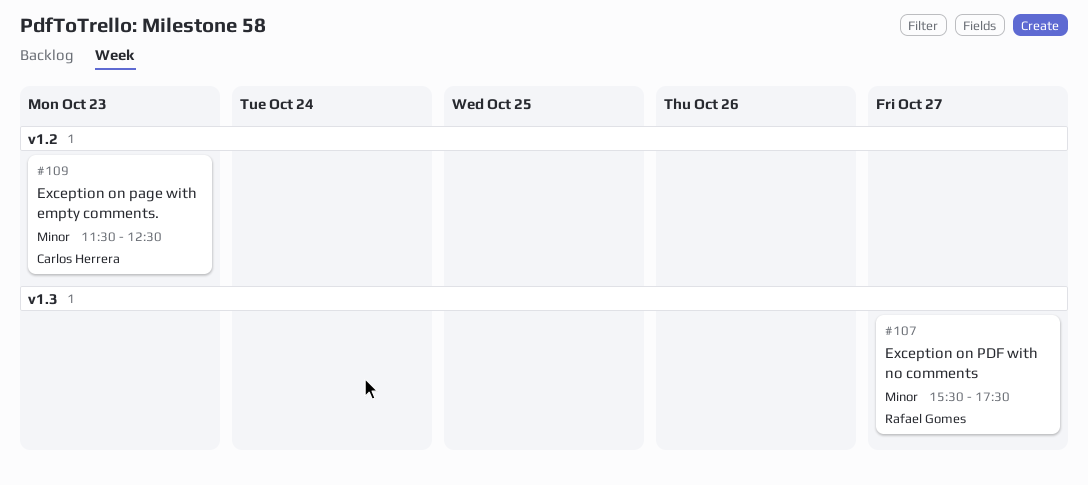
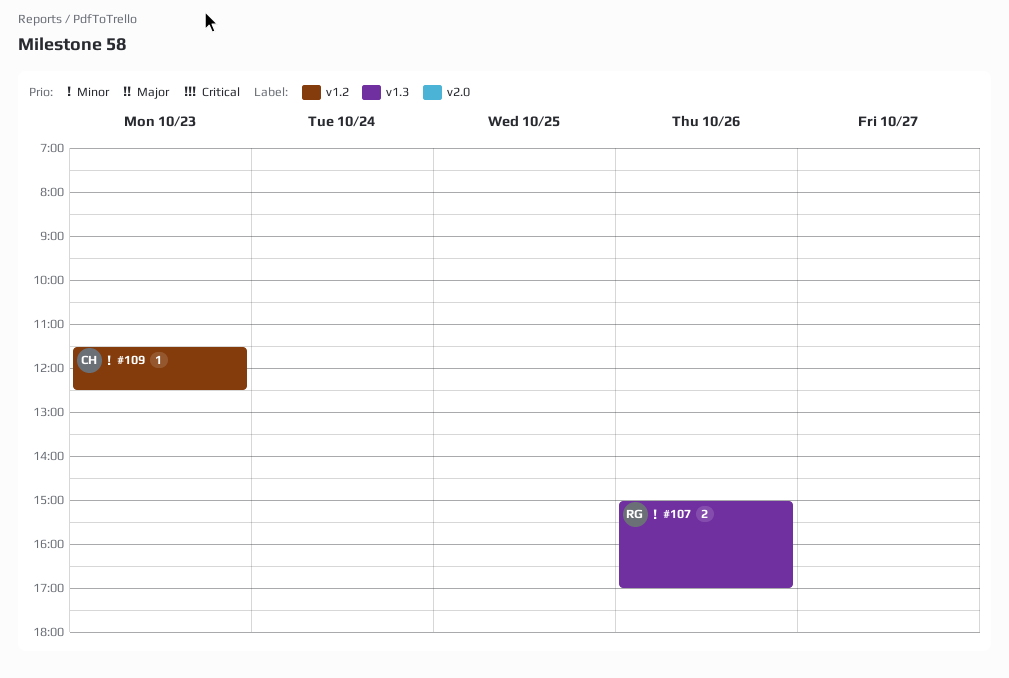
#107, day: Oct 27 -> Oct 26
#107, begins: 15:30 -> 15:00
#107, ends: 17:30 -> 17:00

